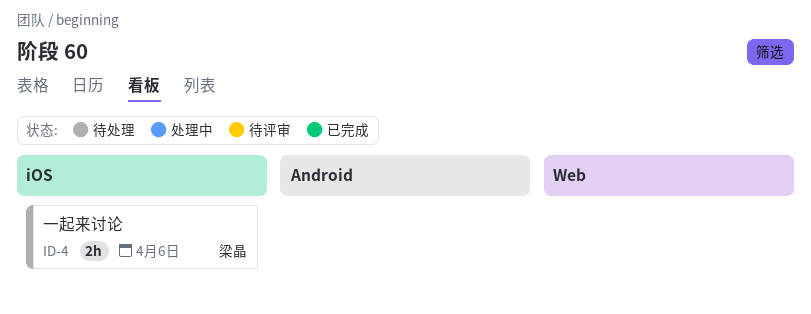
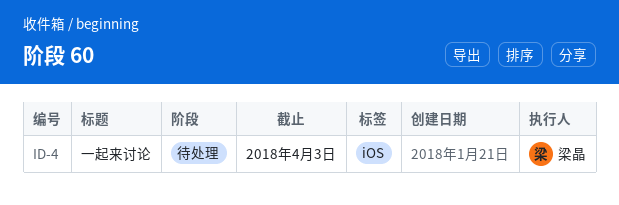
ID-4, due: Apr 6 -> Apr 3

